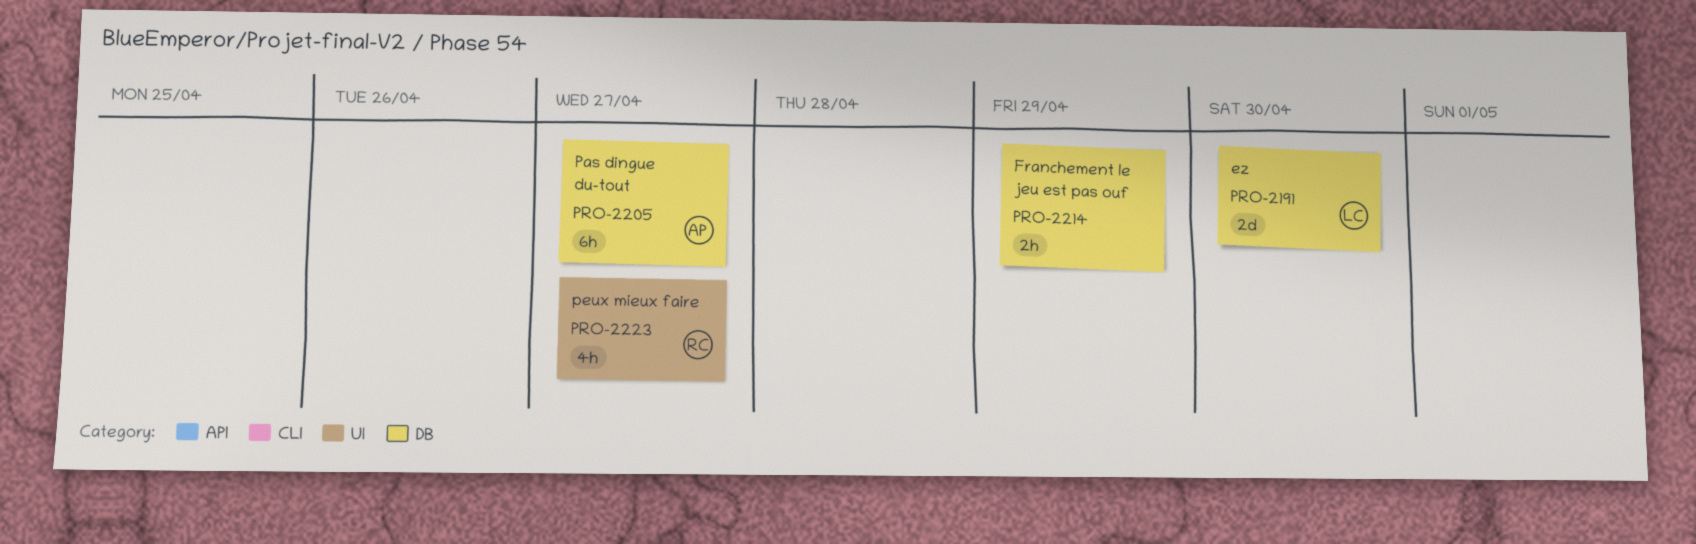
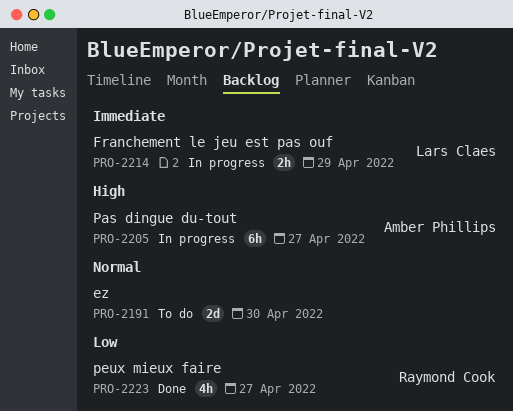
PRO-2191, owner: Lars Claes -> none
PRO-2214, owner: none -> Lars Claes

